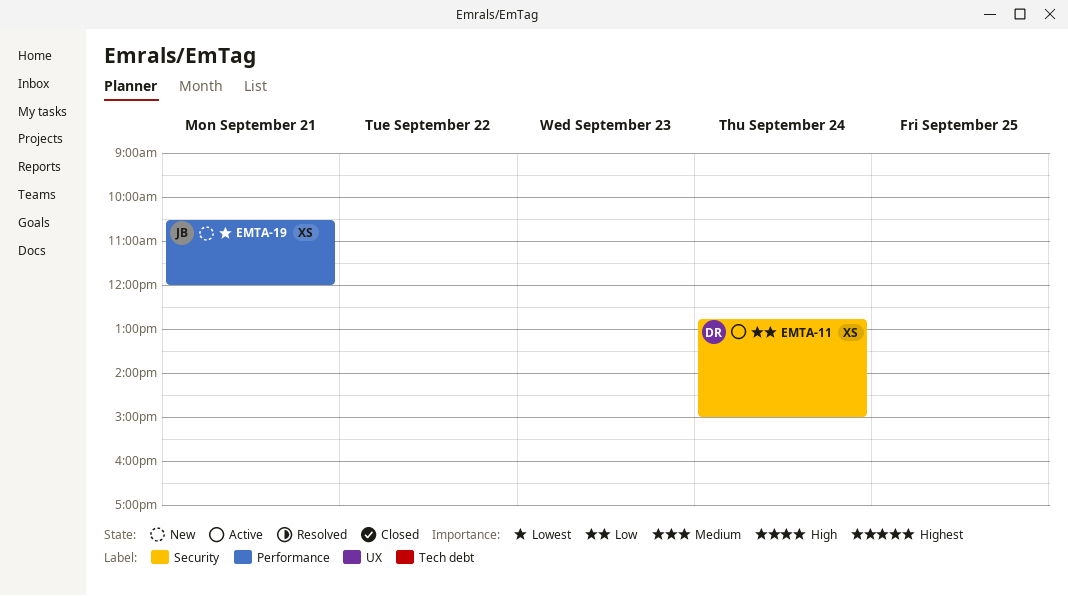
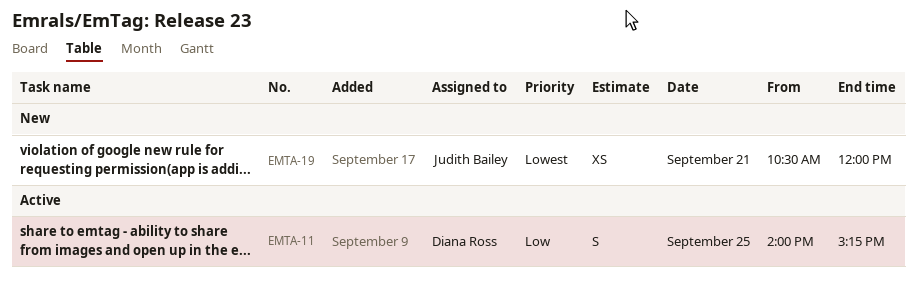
EMTA-11, estimate: XS -> S
EMTA-11, day: Sep 24 -> Sep 25
EMTA-11, begins: 12:45 -> 14:00
EMTA-11, ends: 15:00 -> 15:15

